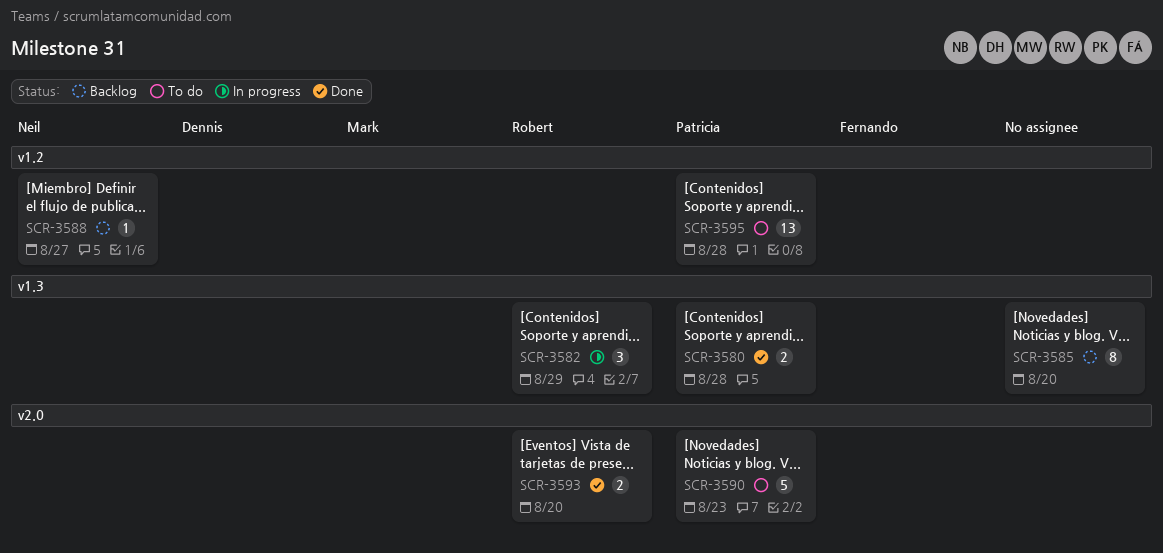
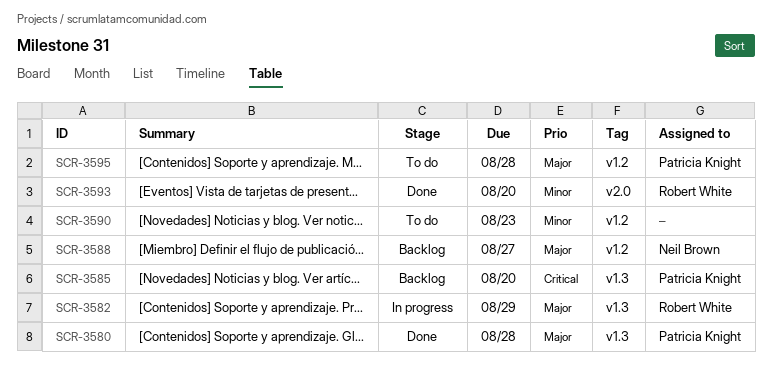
SCR-3585, owner: none -> Patricia Knight
SCR-3590, owner: Patricia Knight -> none
SCR-3590, label: v2.0 -> v1.2

